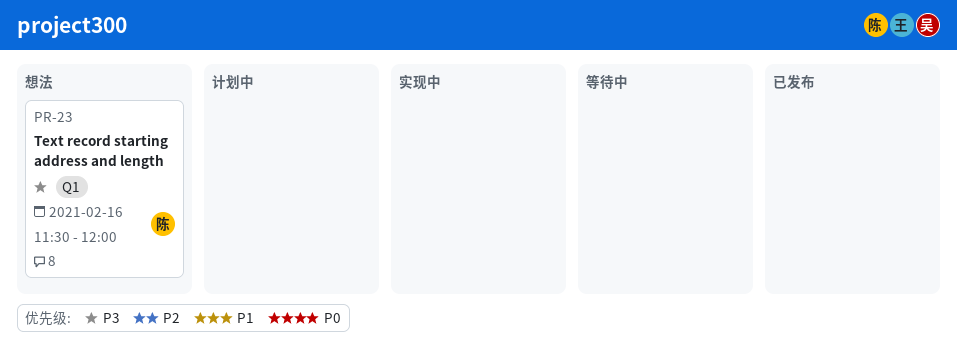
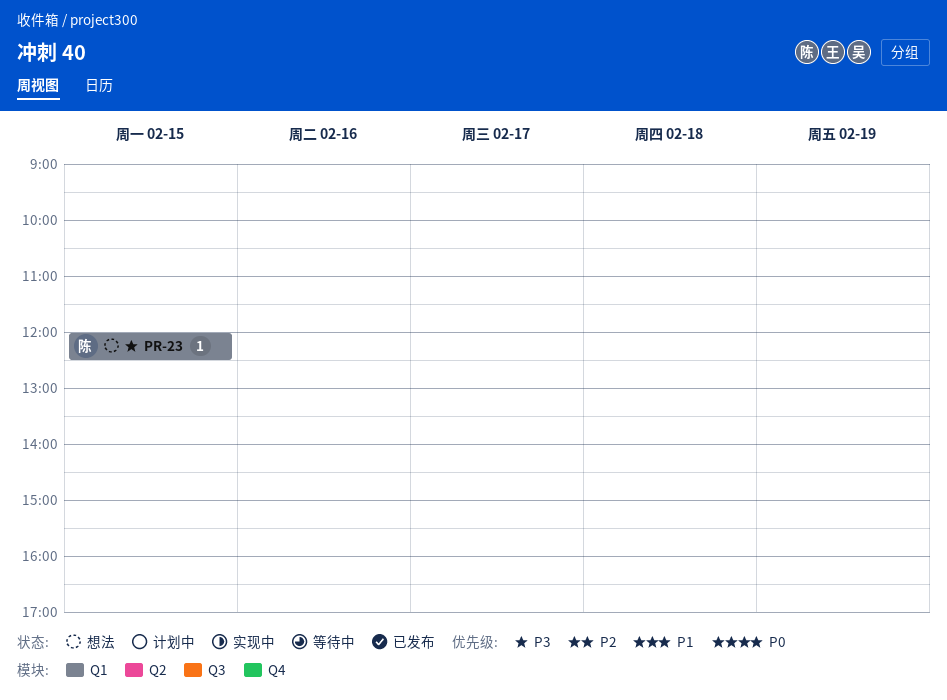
PR-23, day: Feb 16 -> Feb 15
PR-23, begins: 11:30 -> 12:00
PR-23, ends: 12:00 -> 12:30

